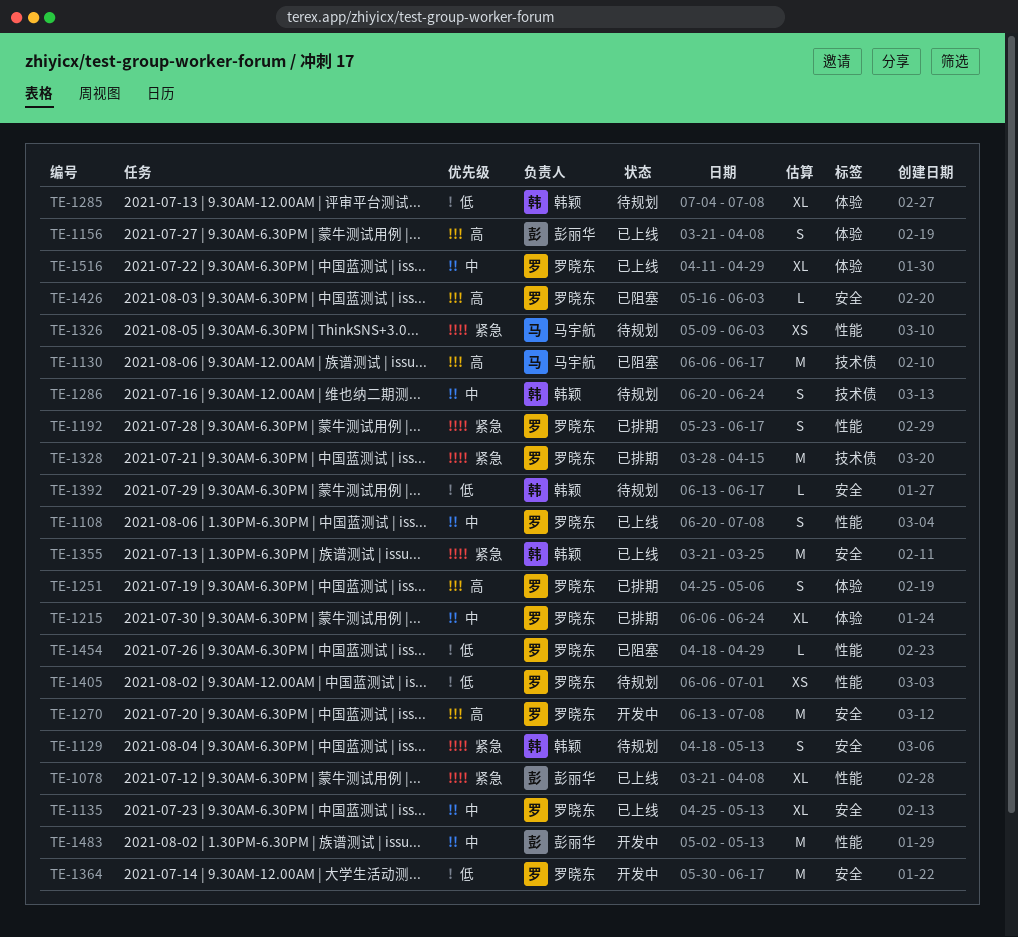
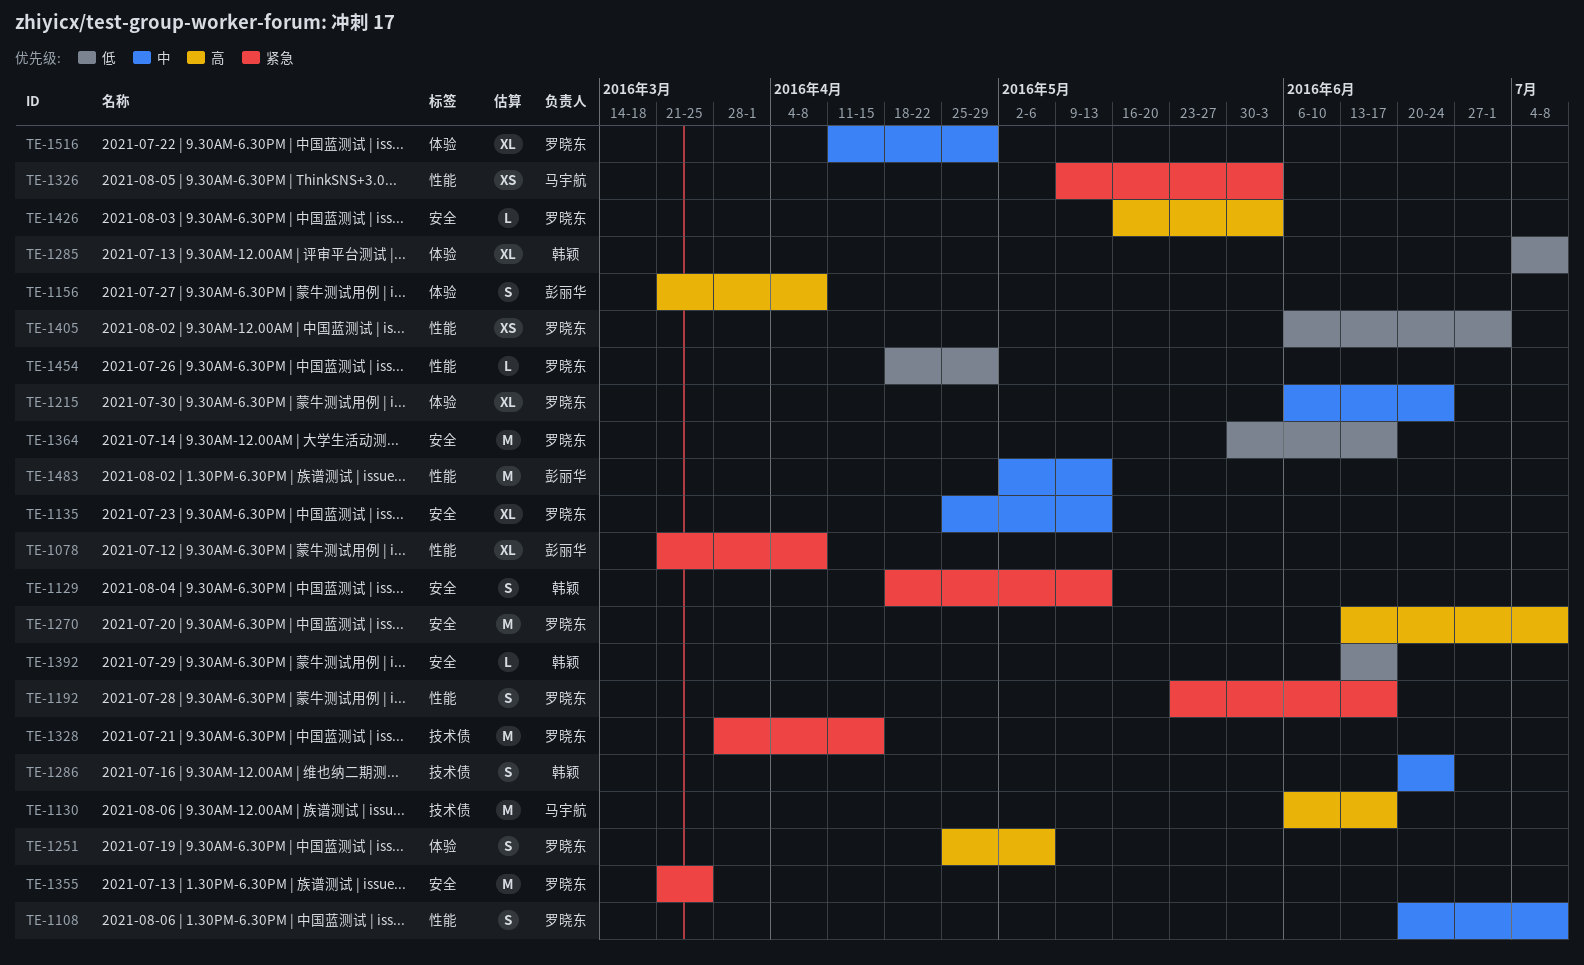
TE-1355, owner: 韩颖 -> 罗晓东

